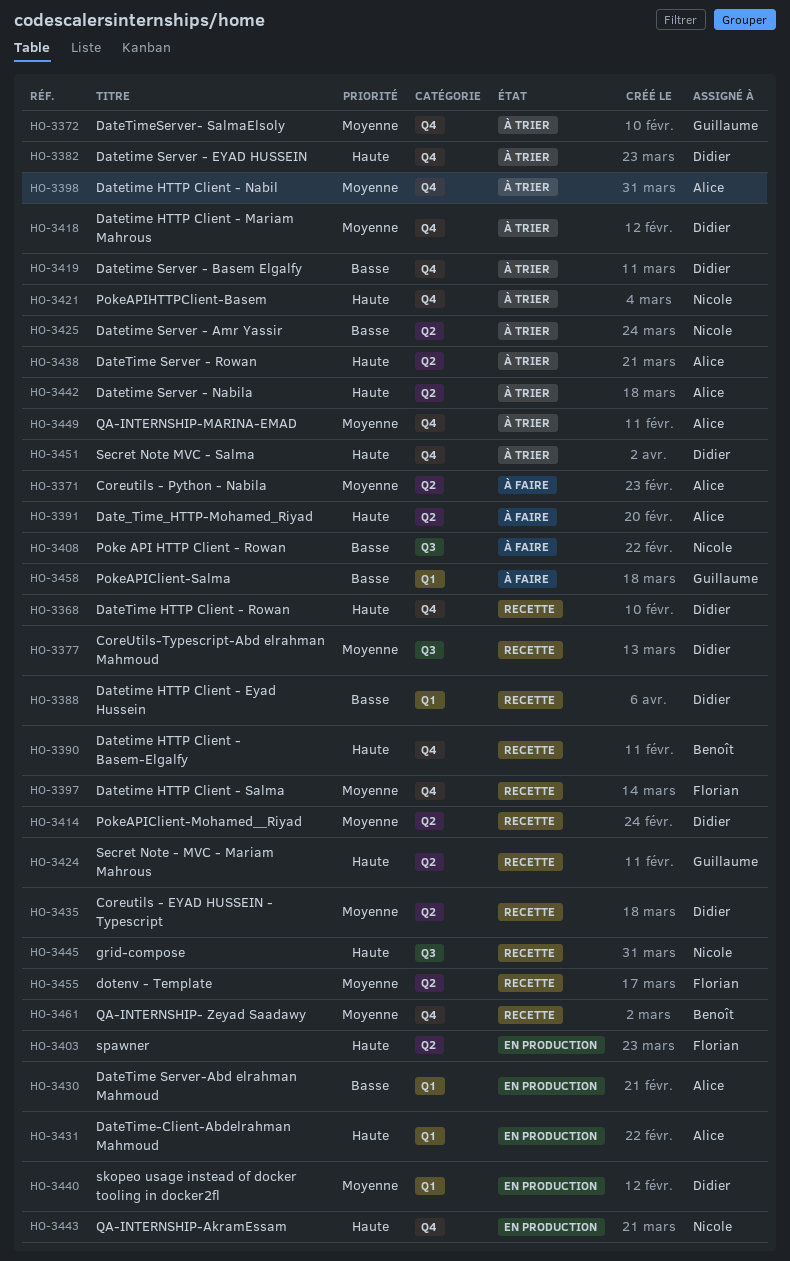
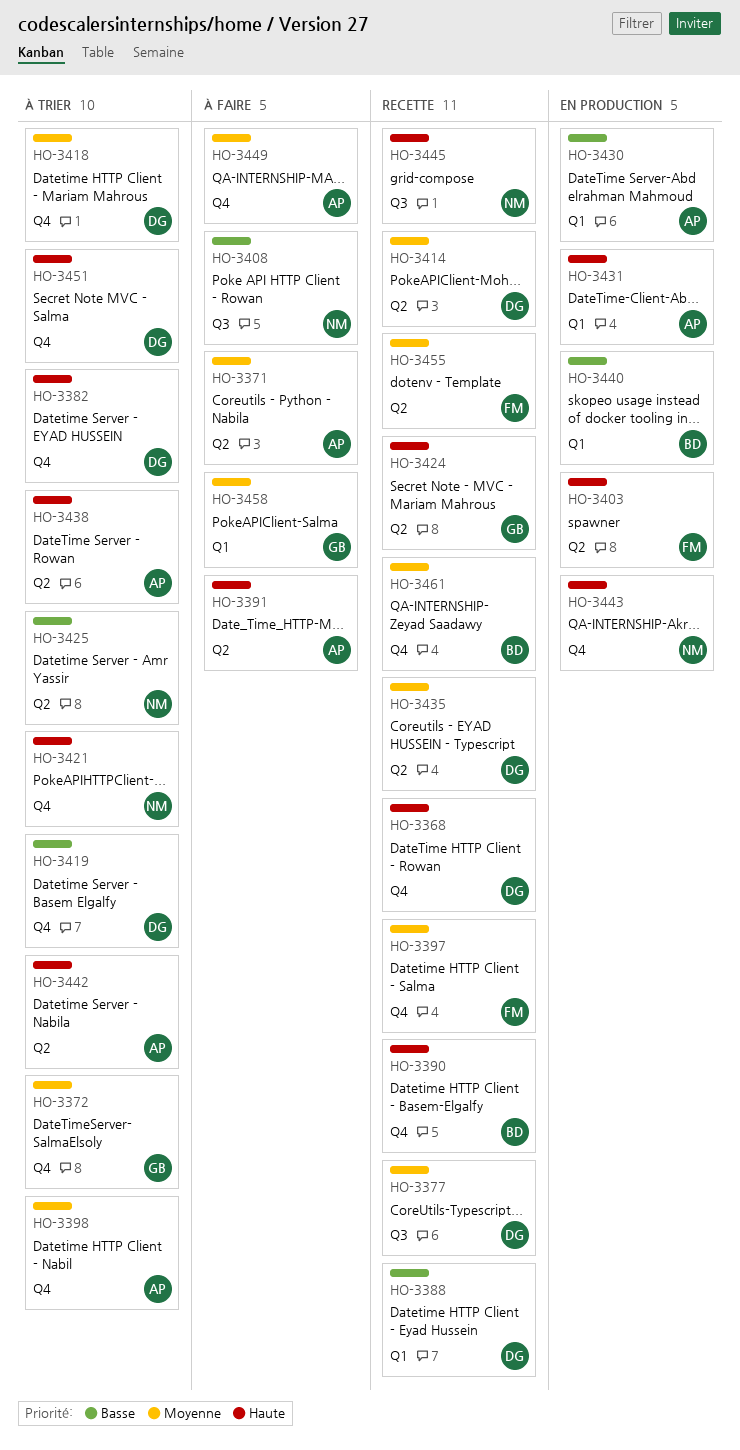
HO-3440, owner: Didier -> Benoît
HO-3440, priority: Moyenne -> Basse
HO-3449, status: À trier -> À faire
HO-3458, priority: Basse -> Moyenne

